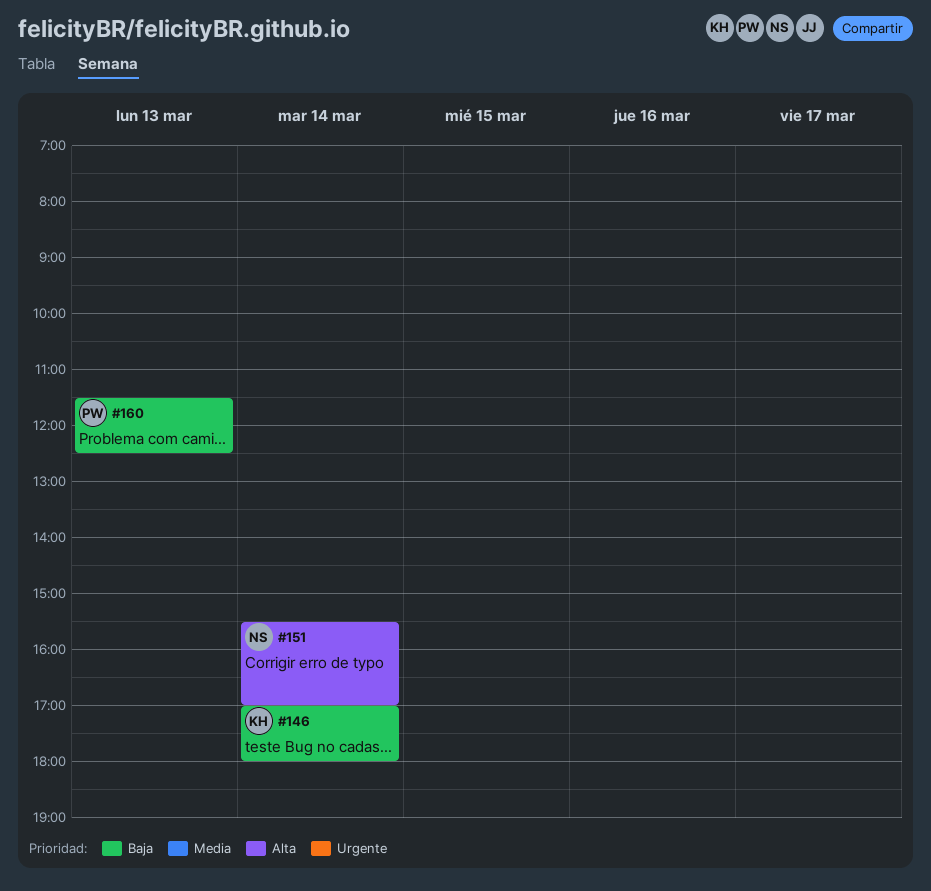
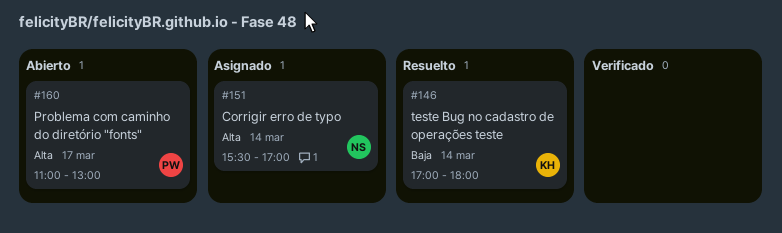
#160, priority: Baja -> Alta
#160, day: Mar 13 -> Mar 17
#160, begins: 11:30 -> 11:00
#160, ends: 12:30 -> 13:00

